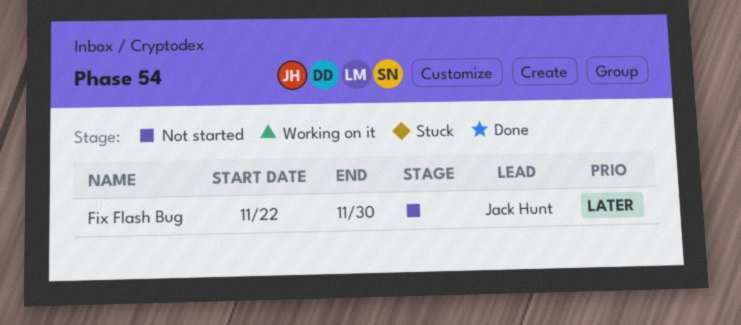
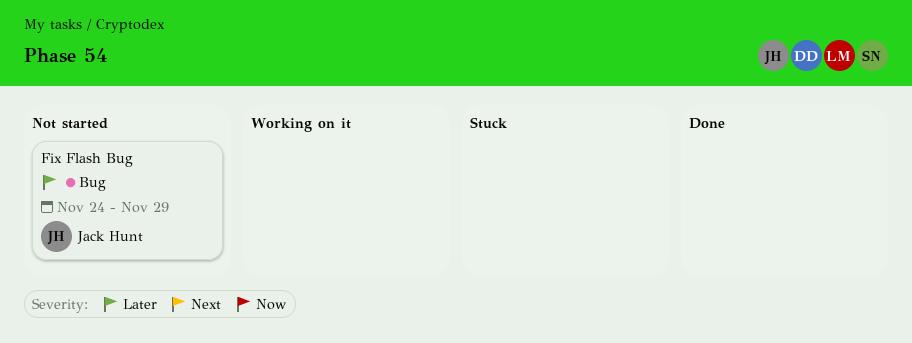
Fix Flash Bug, start: Nov 22 -> Nov 24
Fix Flash Bug, due: Nov 30 -> Nov 29

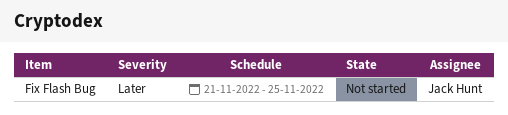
Fix Flash Bug, start: Nov 24 -> Nov 21
Fix Flash Bug, due: Nov 29 -> Nov 25

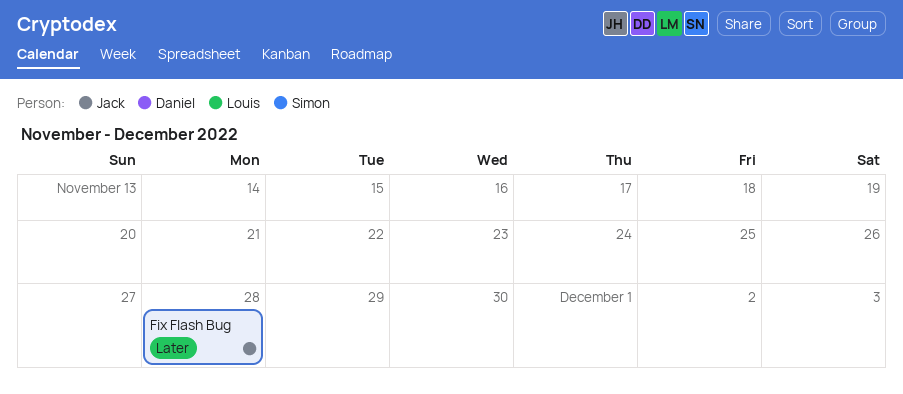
Fix Flash Bug, due: Nov 25 -> Nov 28

